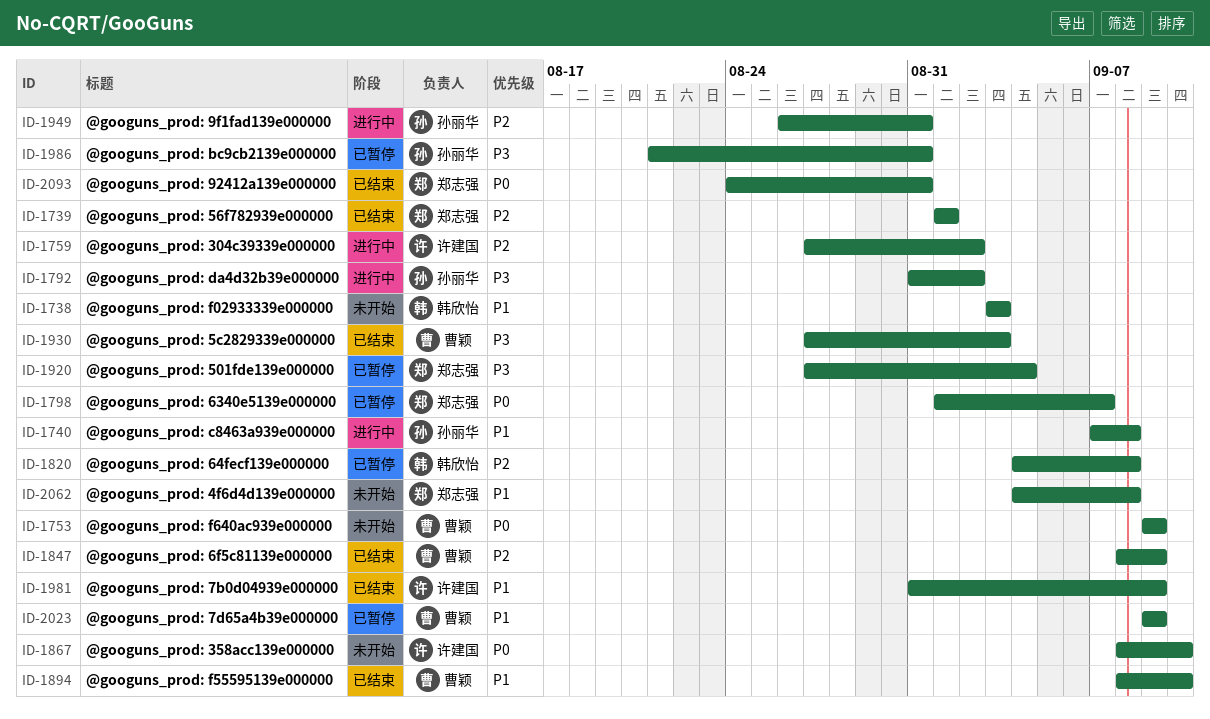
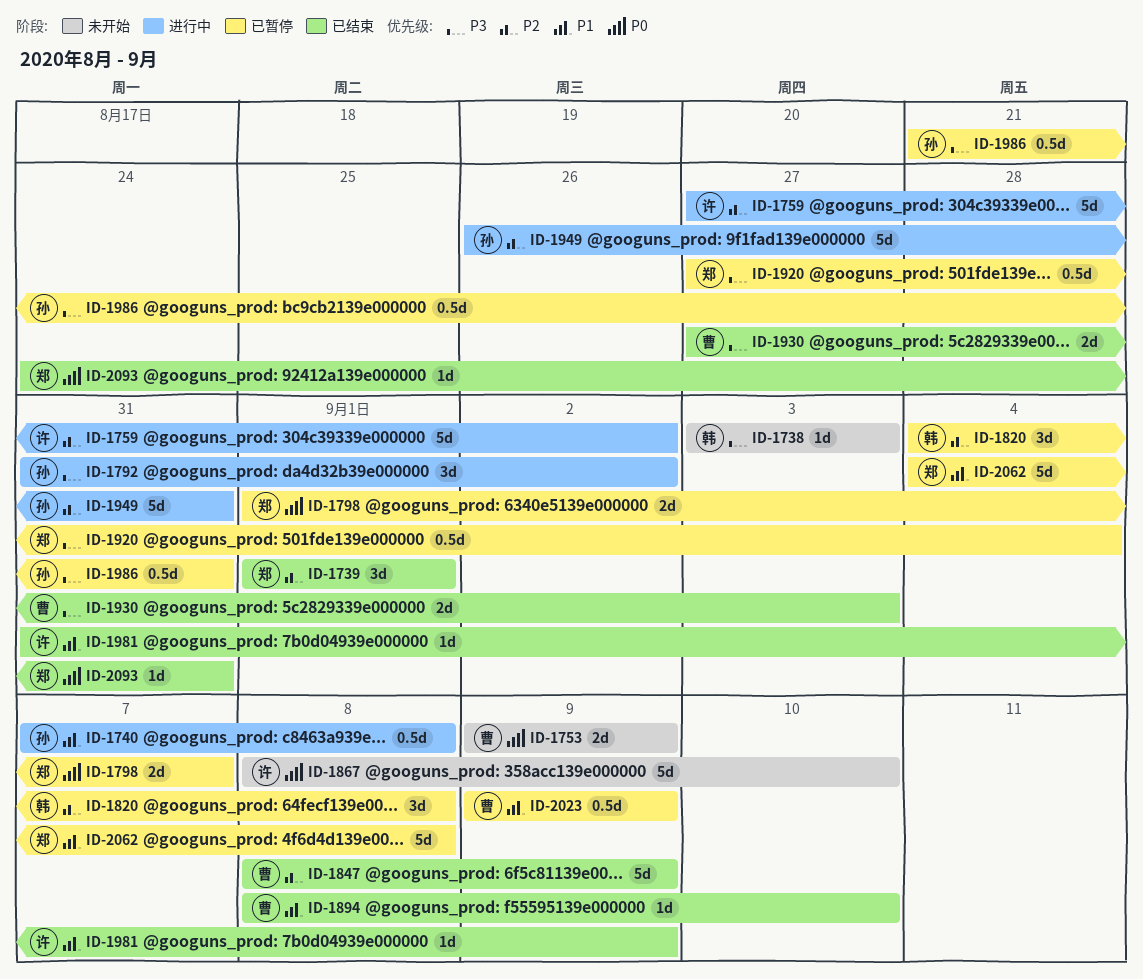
ID-1738, priority: P1 -> P3
ID-2062, status: 未开始 -> 已暂停

